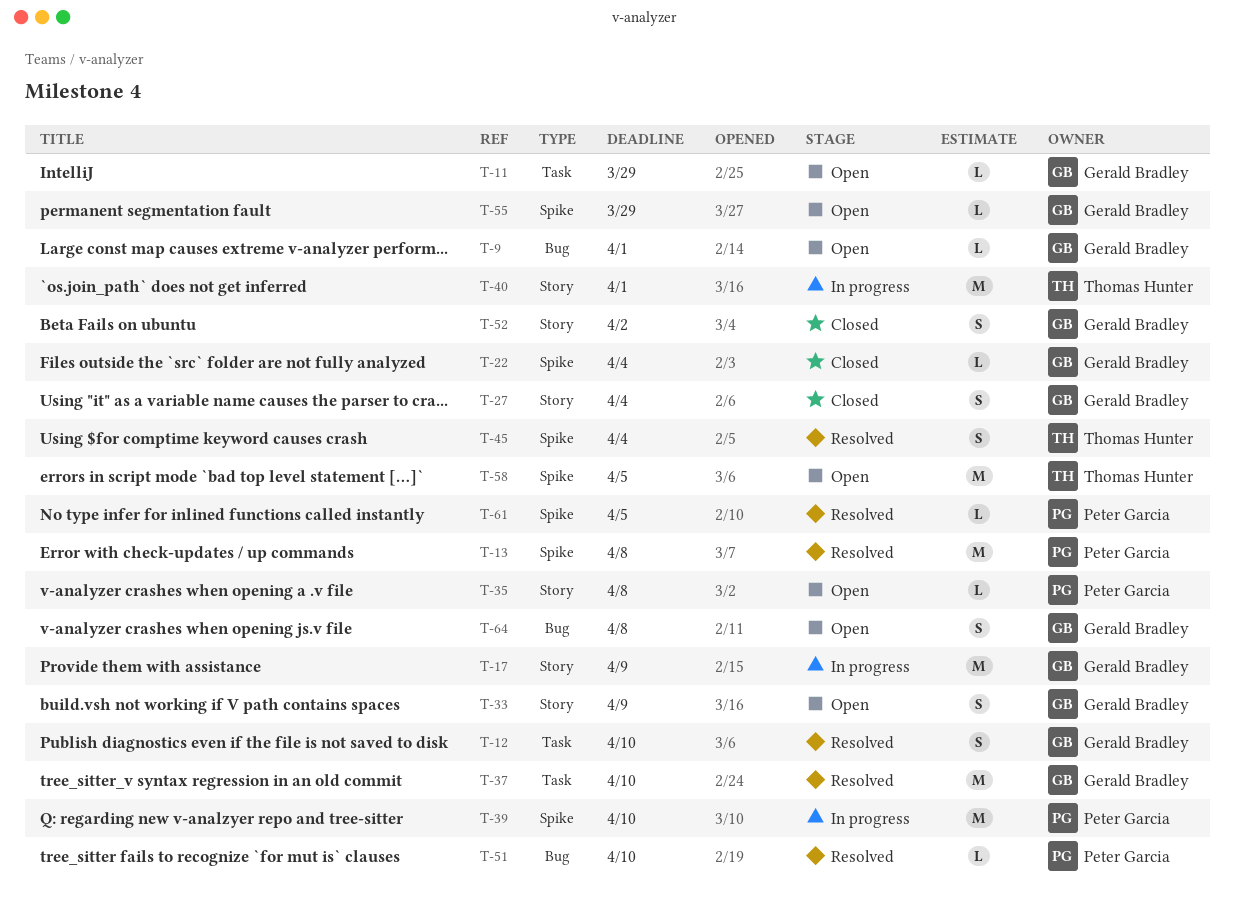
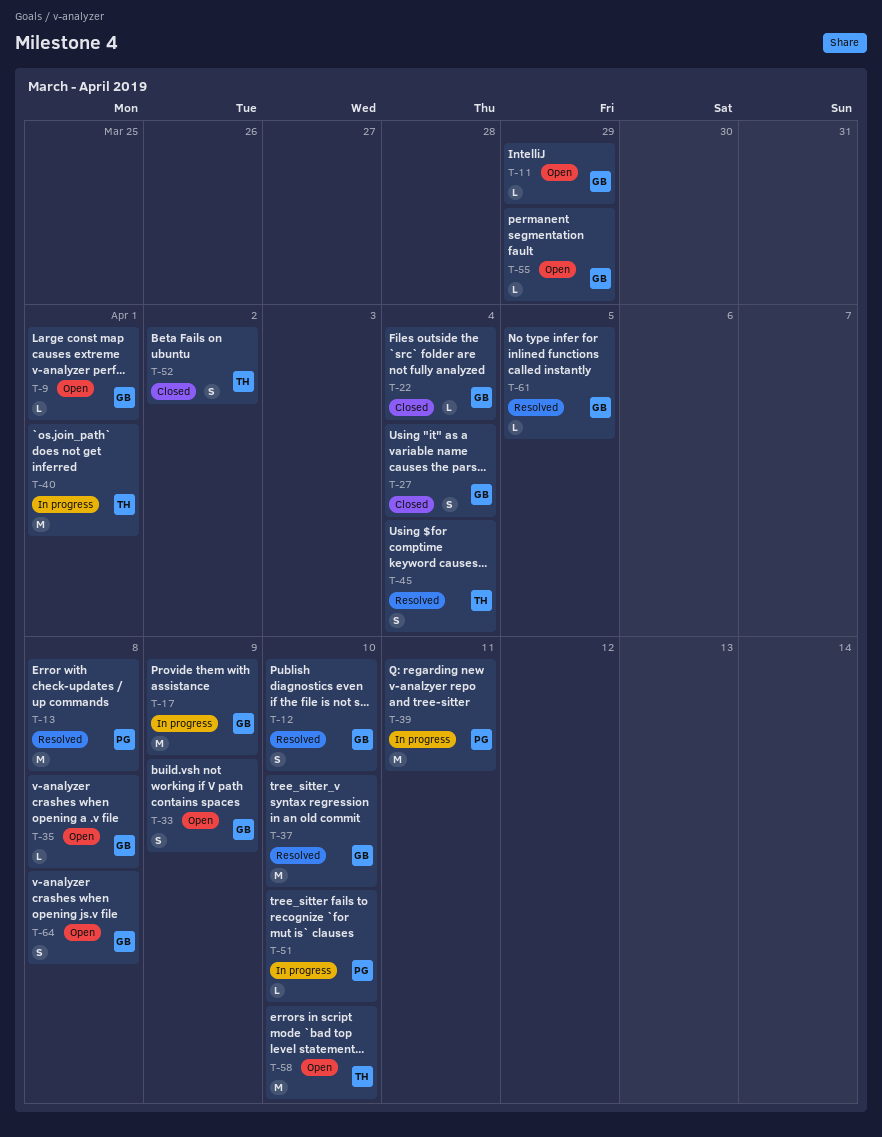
T-35, owner: Peter Garcia -> Gerald Bradley
T-39, due: Apr 10 -> Apr 11
T-51, status: Resolved -> In progress
T-52, owner: Gerald Bradley -> Thomas Hunter
T-58, due: Apr 5 -> Apr 10
T-61, owner: Peter Garcia -> Gerald Bradley

